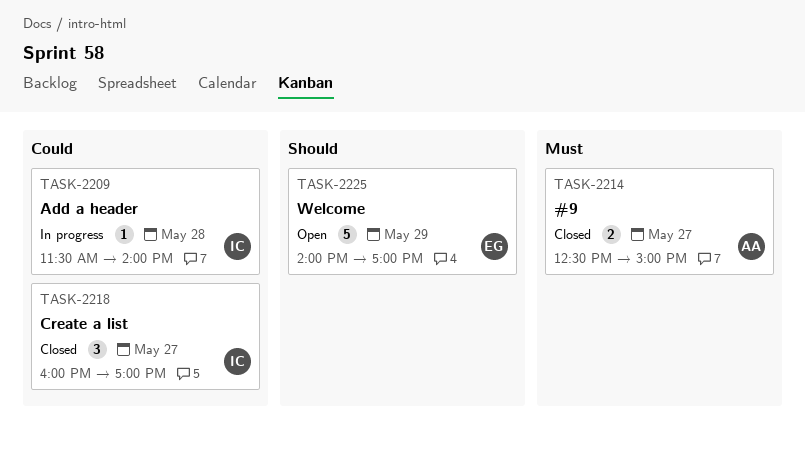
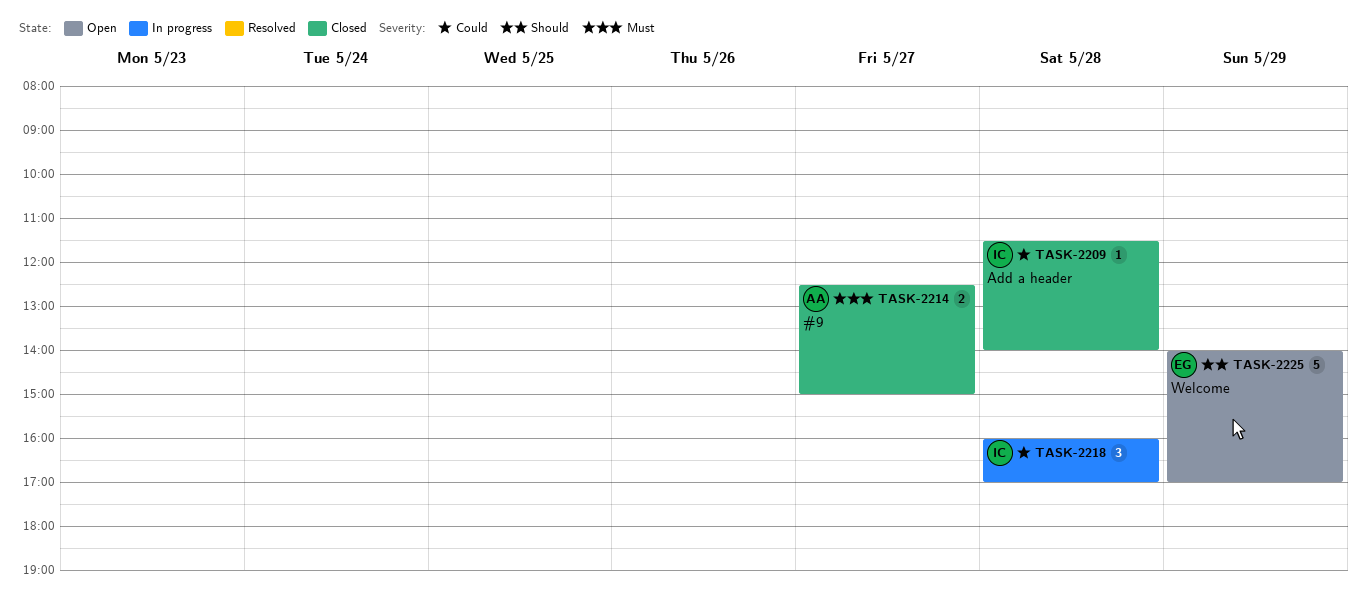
TASK-2209, status: In progress -> Closed
TASK-2218, status: Closed -> In progress
TASK-2218, day: May 27 -> May 28

